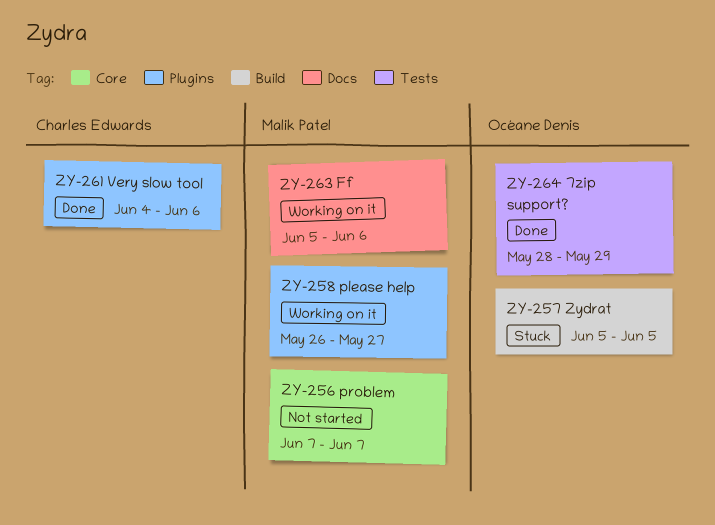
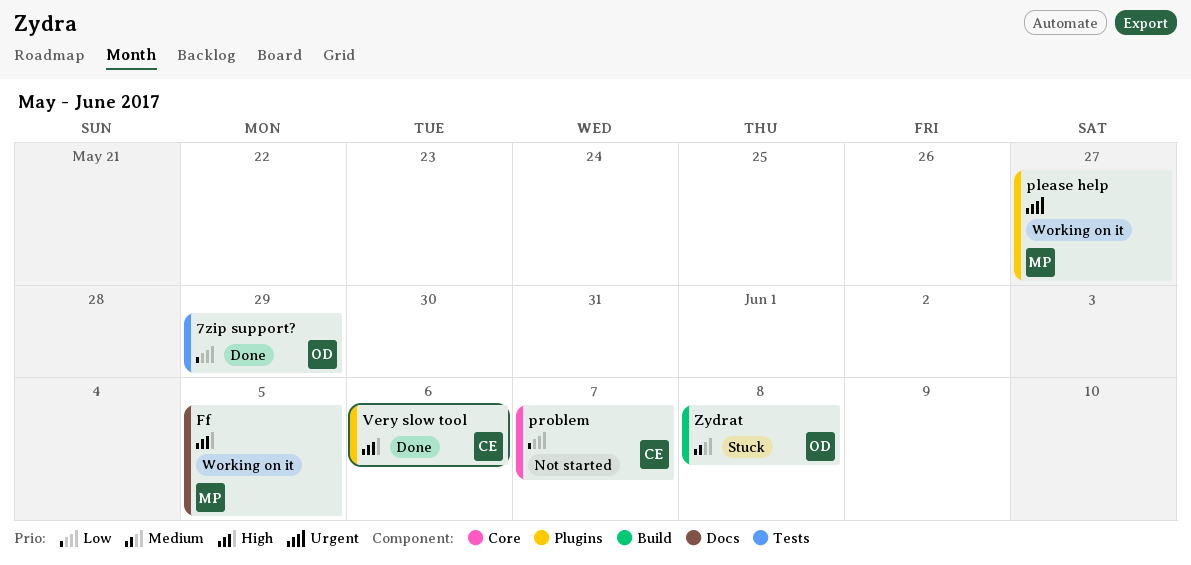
Ff, due: Jun 6 -> Jun 5
problem, owner: Malik Patel -> Charles Edwards
Zydrat, due: Jun 5 -> Jun 8

